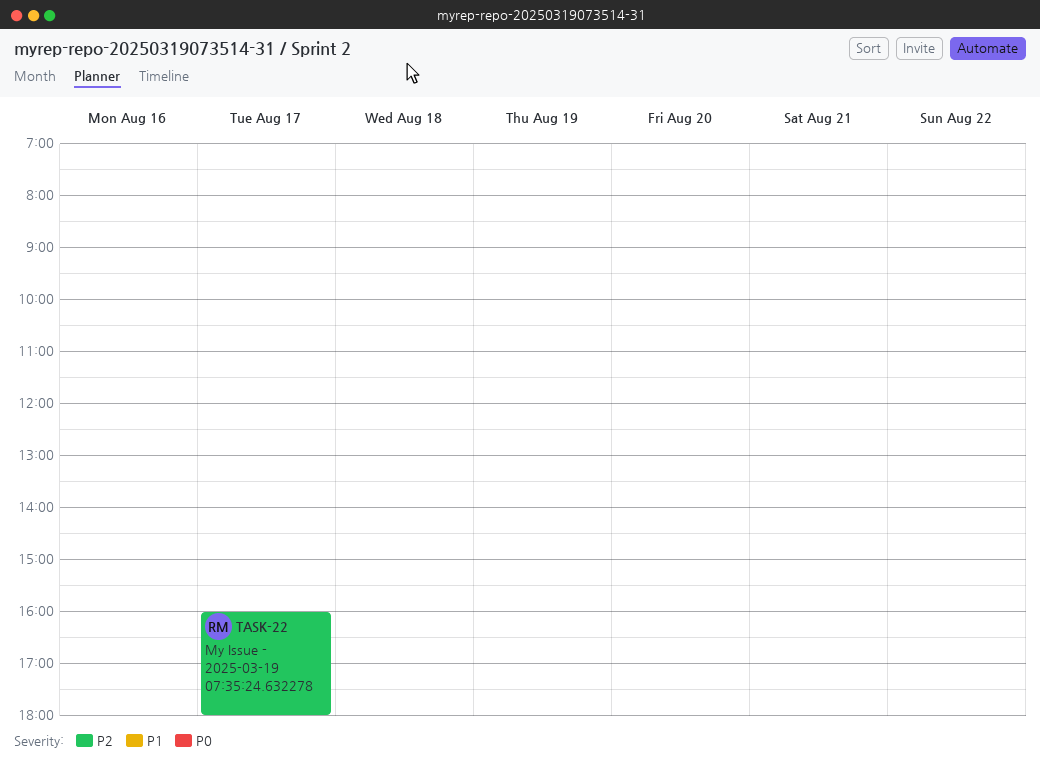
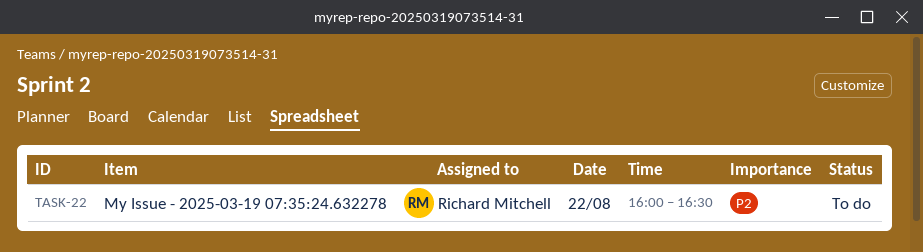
TASK-22, day: Aug 17 -> Aug 22
TASK-22, ends: 18:00 -> 16:30

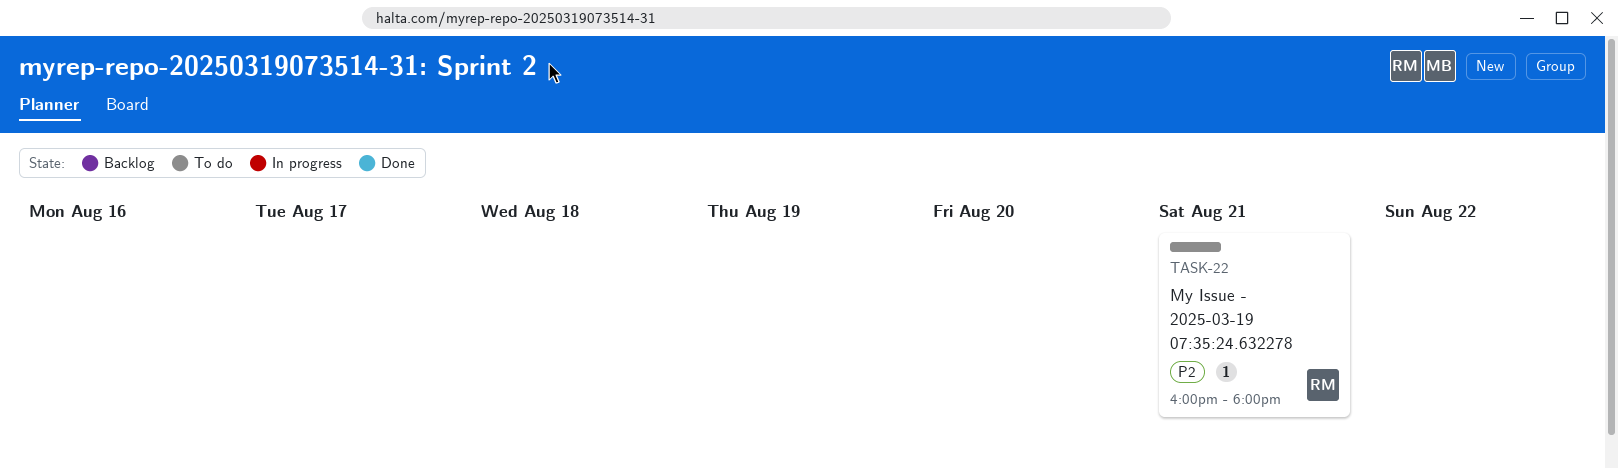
TASK-22, day: Aug 22 -> Aug 21
TASK-22, ends: 16:30 -> 18:00

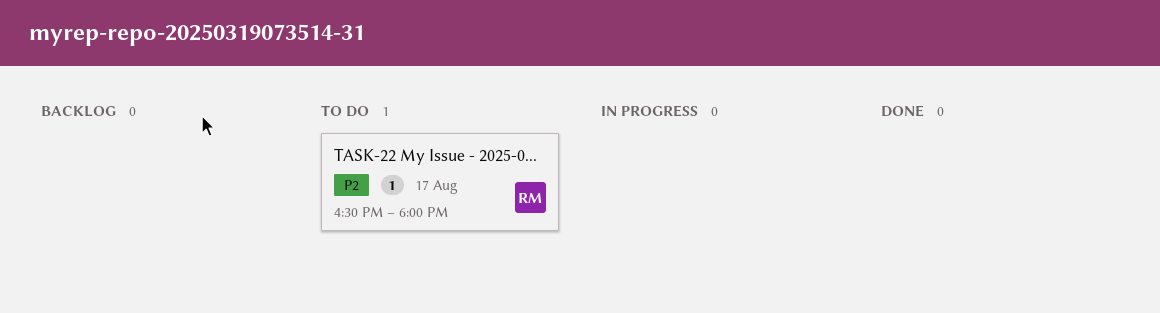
TASK-22, day: Aug 21 -> Aug 17
TASK-22, begins: 16:00 -> 16:30

